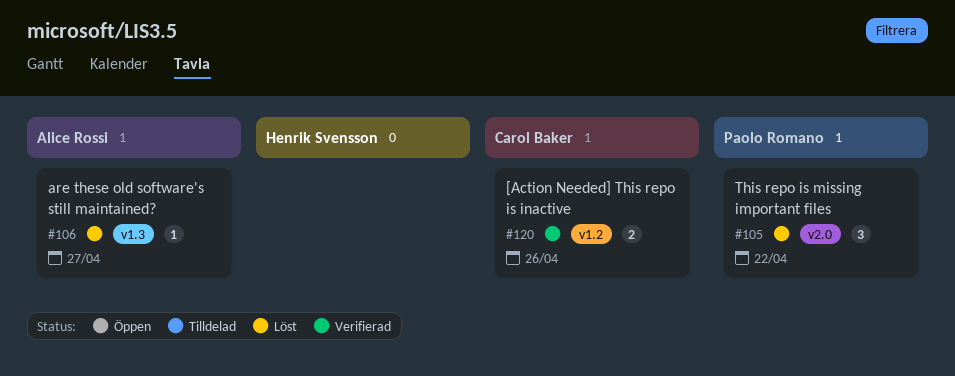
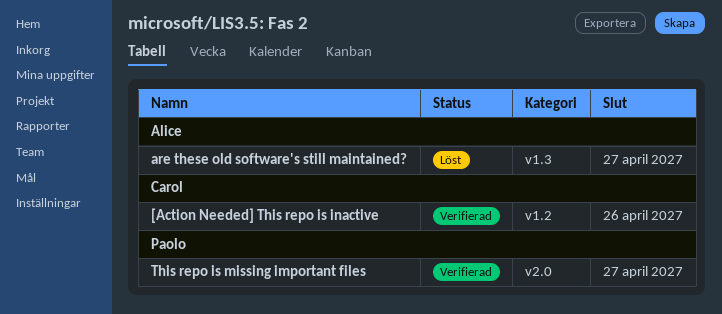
This repo is missing important files, status: Löst -> Verifierad
This repo is missing important files, due: Apr 22 -> Apr 27

